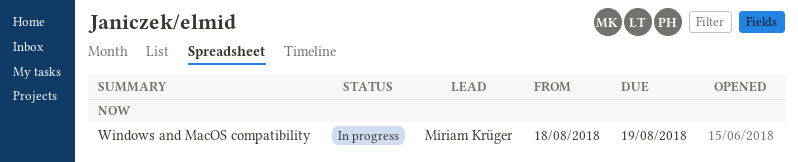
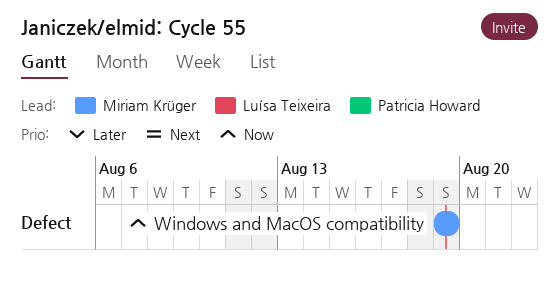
Windows and MacOS compatibility, start: Aug 18 -> Aug 19

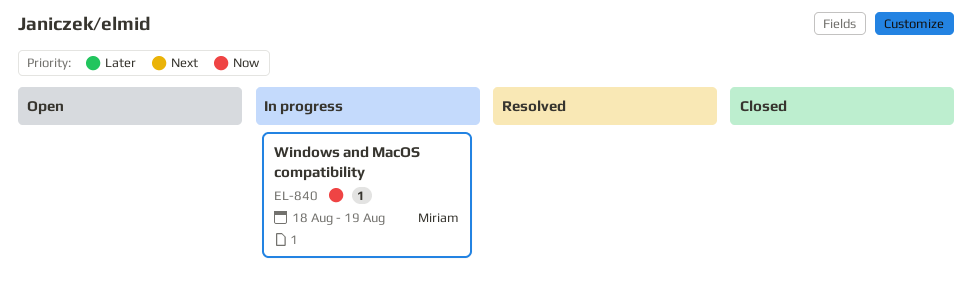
Windows and MacOS compatibility, start: Aug 19 -> Aug 18

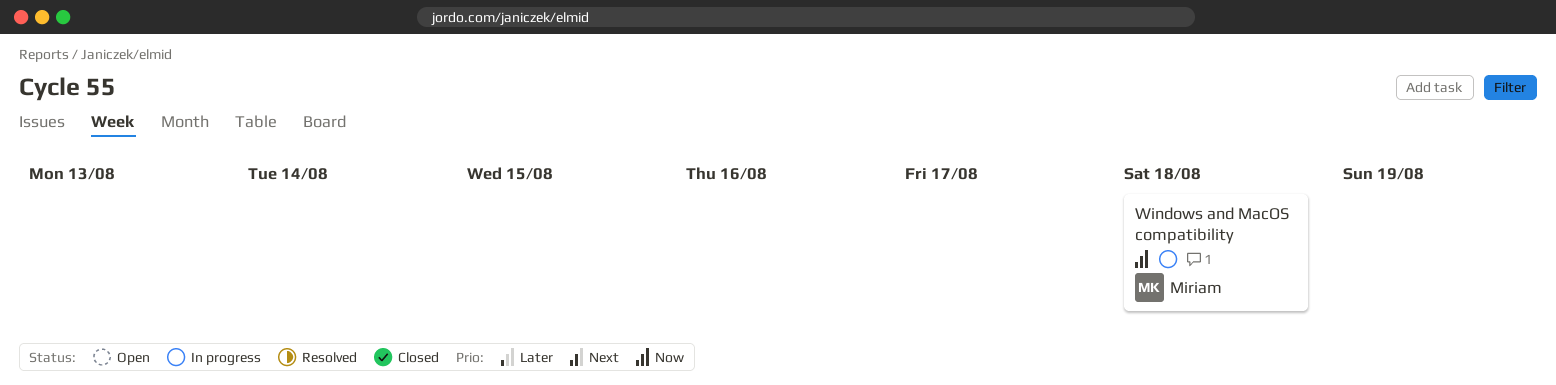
Windows and MacOS compatibility, due: Aug 19 -> Aug 18

